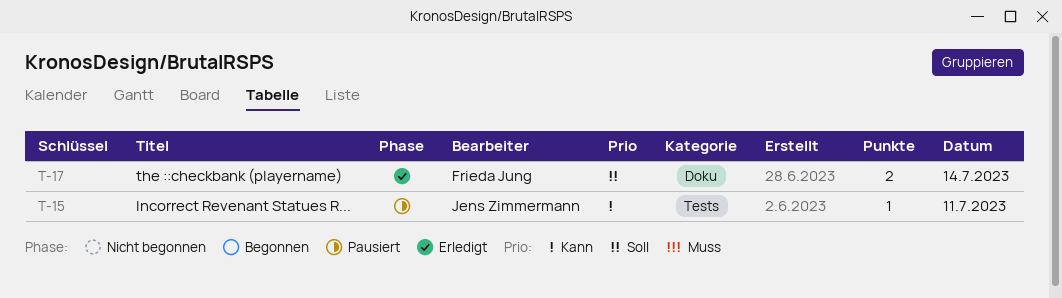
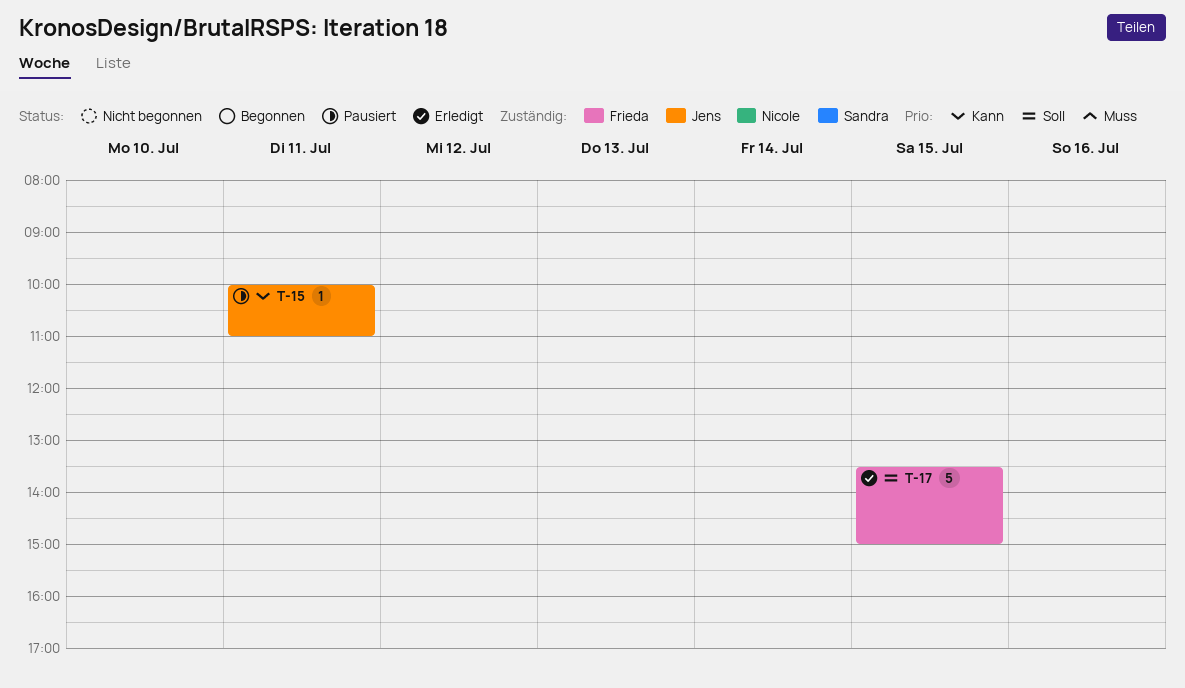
T-17, estimate: 2 -> 5
T-17, day: Jul 14 -> Jul 15

